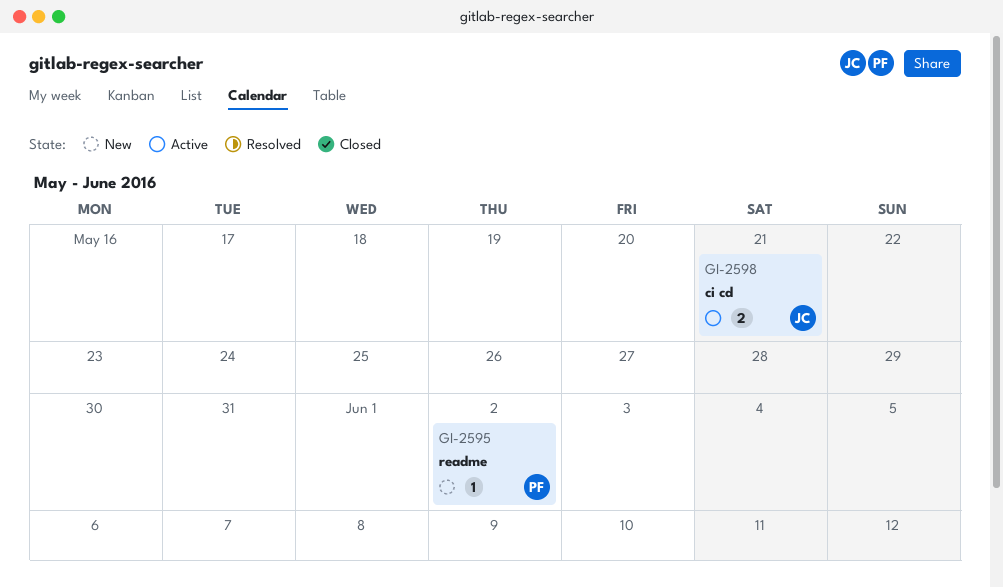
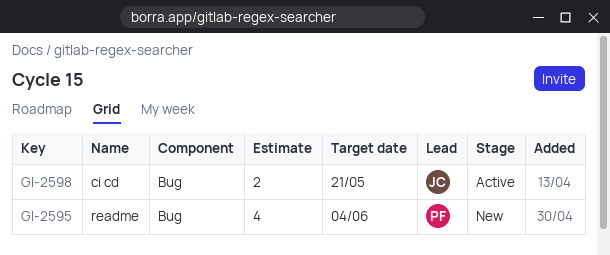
GI-2595, estimate: 1 -> 4
GI-2595, due: Jun 2 -> Jun 4

